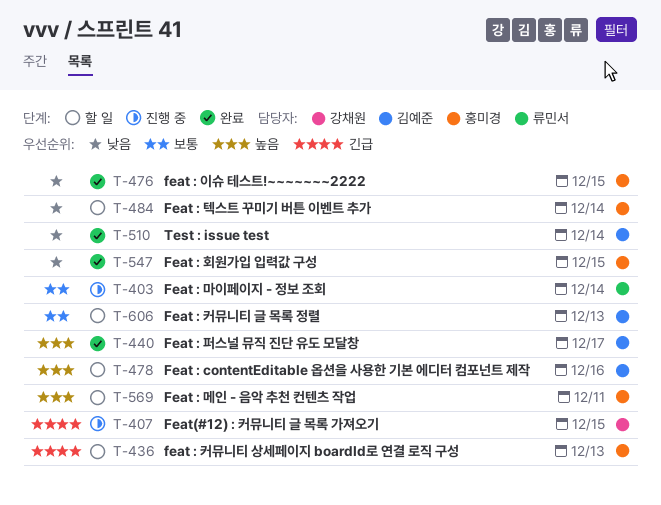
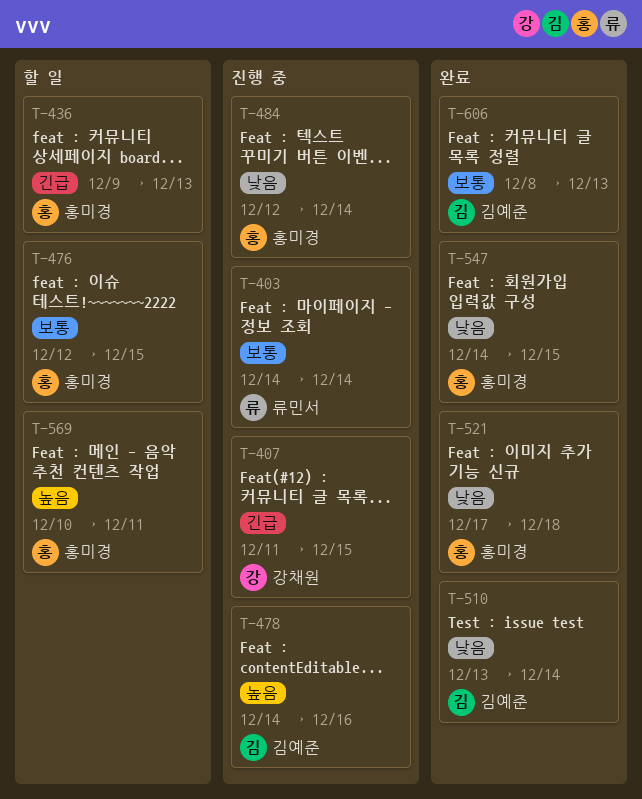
T-440: present -> none
T-476, status: 완료 -> 할 일
T-476, priority: 낮음 -> 보통
T-478, status: 할 일 -> 진행 중
T-484, status: 할 일 -> 진행 중
T-521: none -> present
T-606, status: 할 일 -> 완료

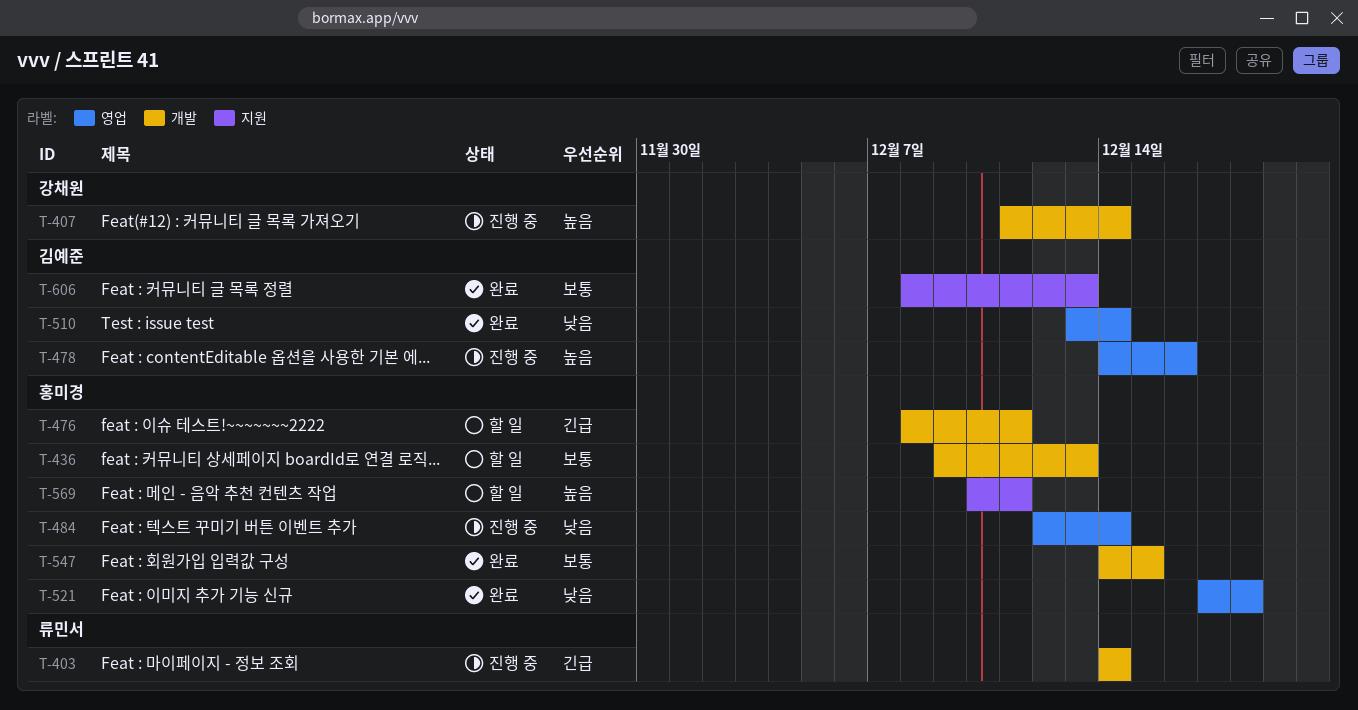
T-403, priority: 보통 -> 긴급
T-407, priority: 긴급 -> 높음
T-407, due: Dec 15 -> Dec 14
T-436, priority: 긴급 -> 보통
T-476, priority: 보통 -> 긴급
T-476, start: Dec 12 -> Dec 8
T-476, due: Dec 15 -> Dec 11
T-547, priority: 낮음 -> 보통

